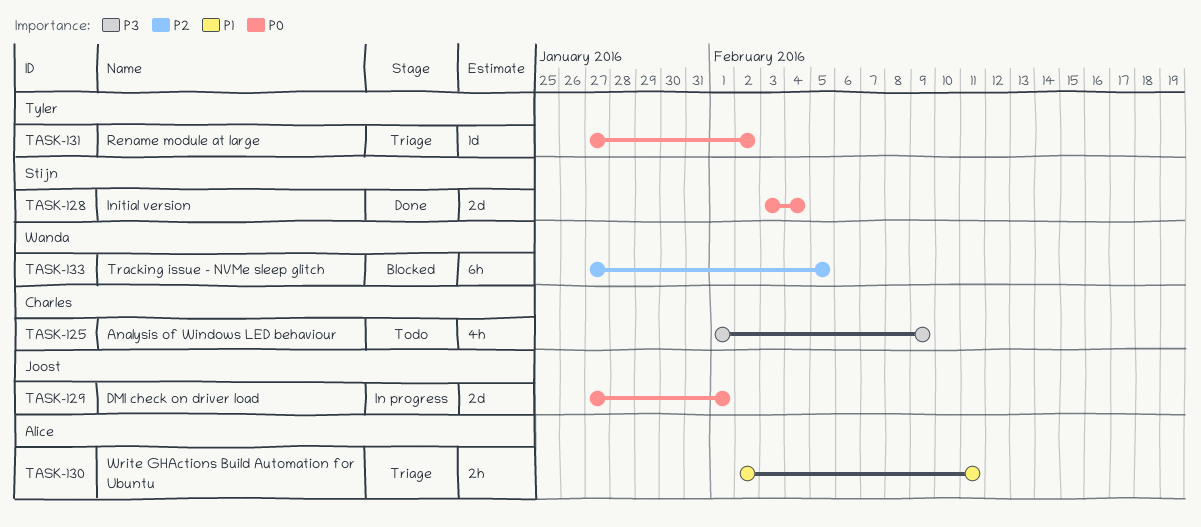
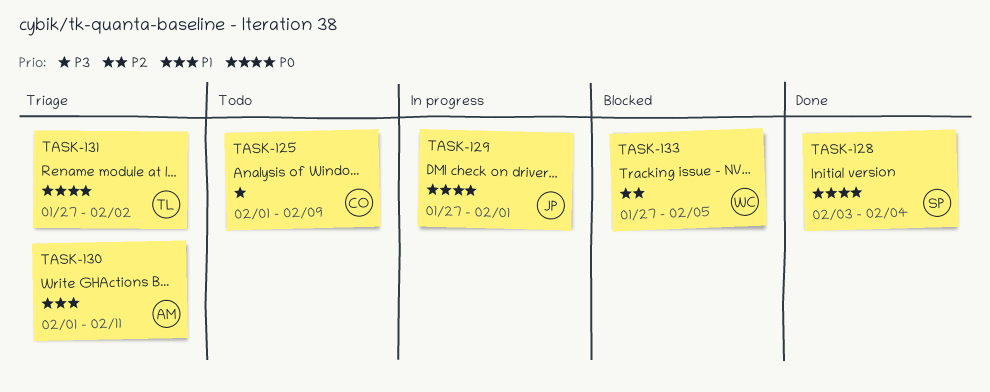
TASK-130, start: Feb 2 -> Feb 1

